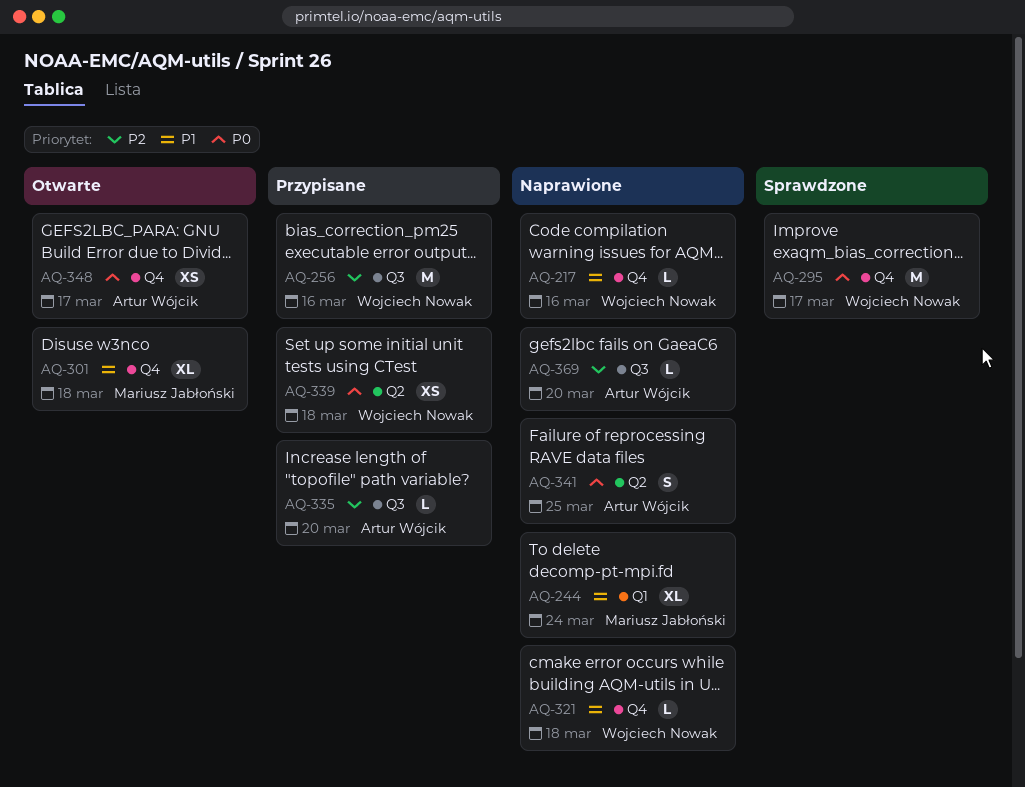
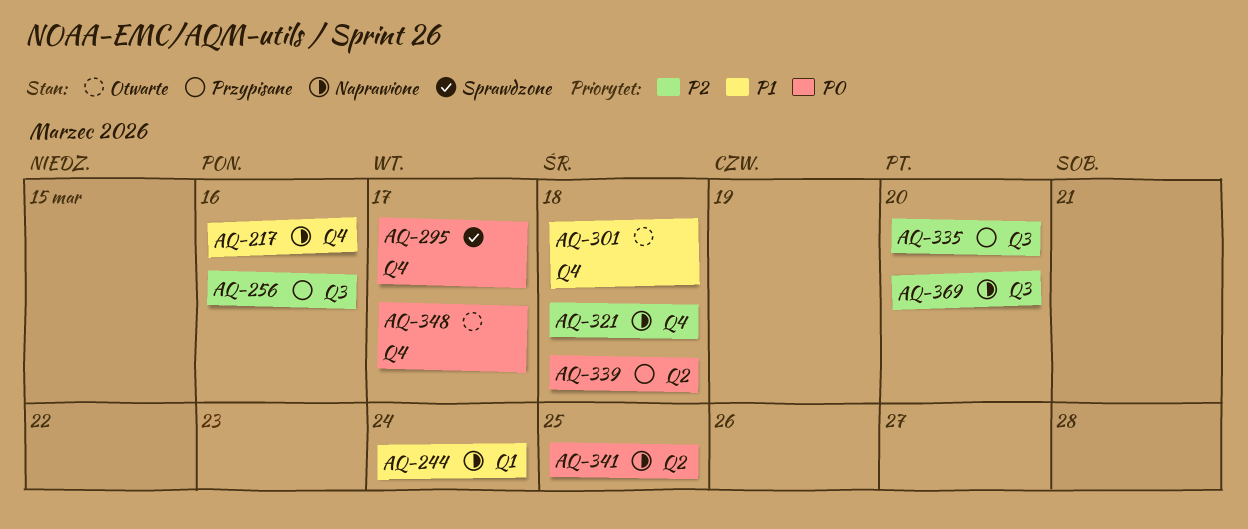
AQ-321, priority: P1 -> P2

